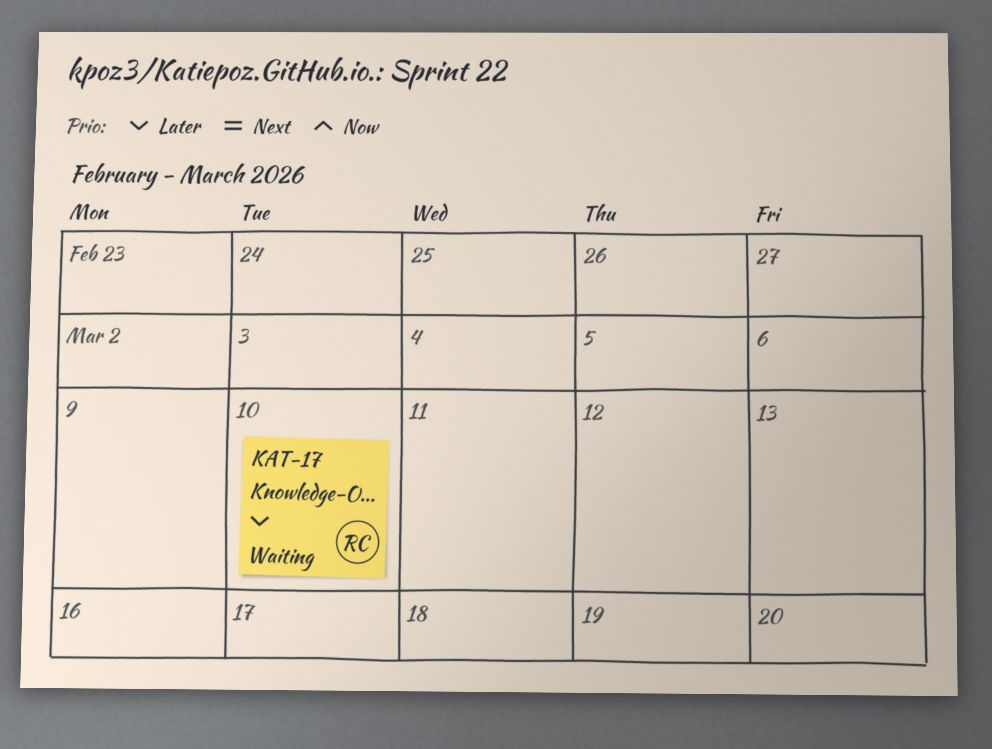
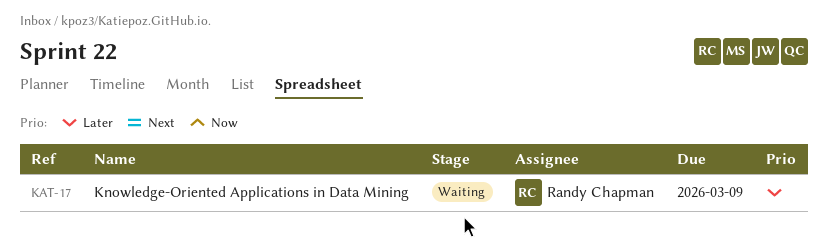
KAT-17, due: Mar 10 -> Mar 9

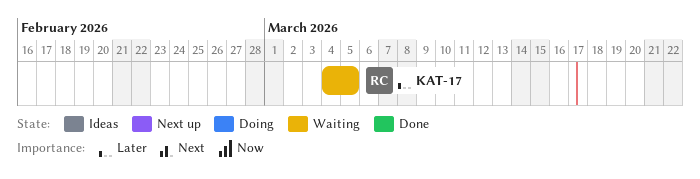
KAT-17, due: Mar 9 -> Mar 5

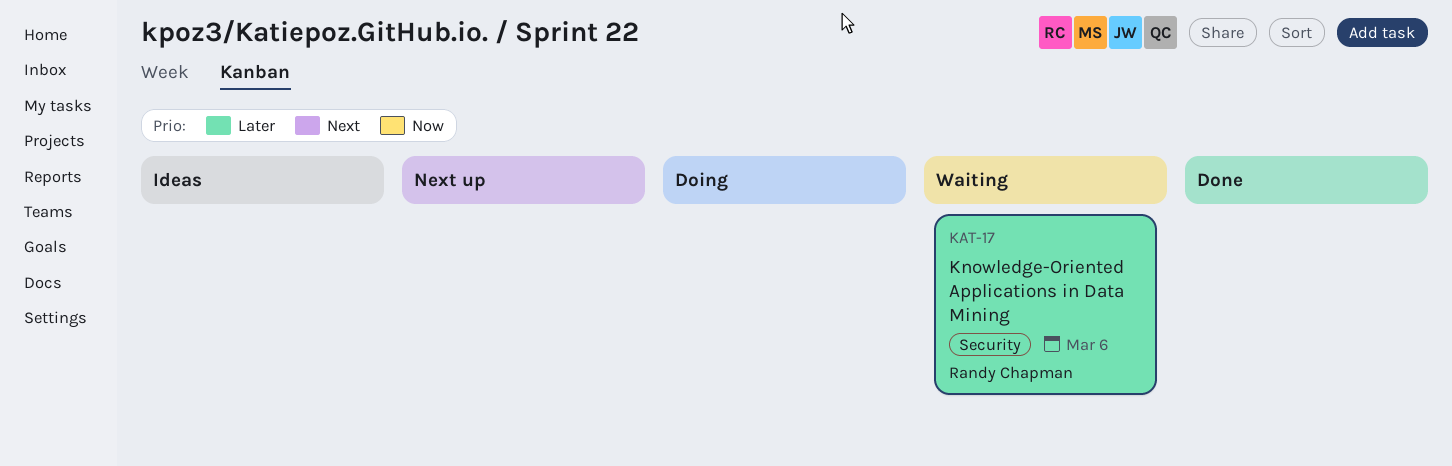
KAT-17, due: Mar 5 -> Mar 6

